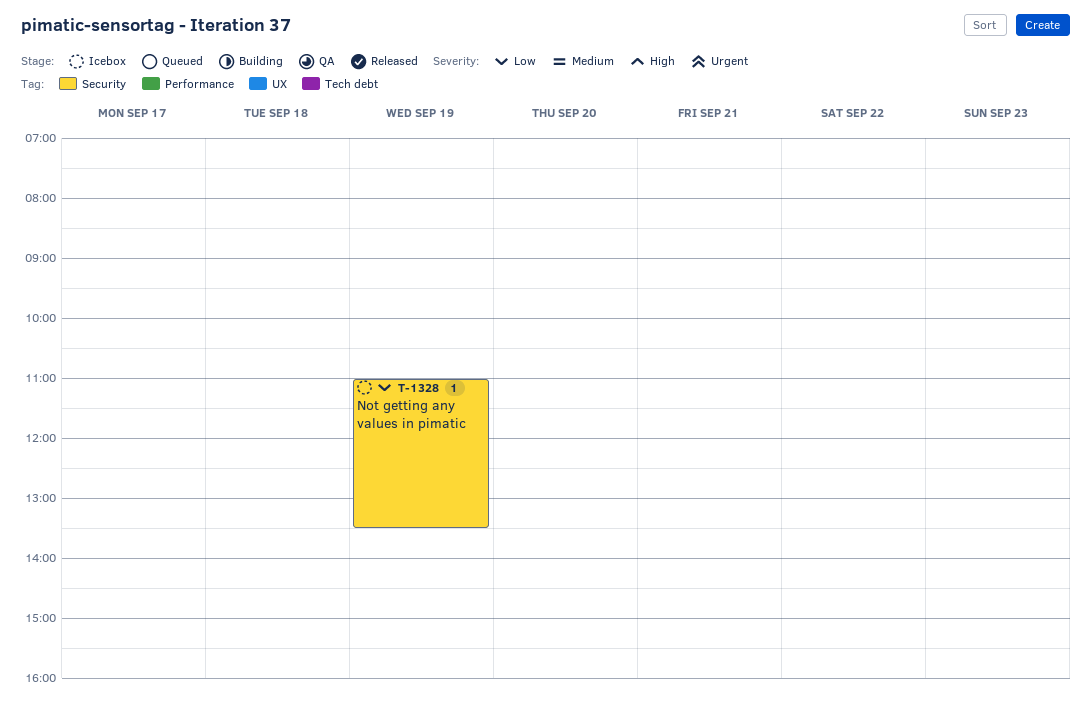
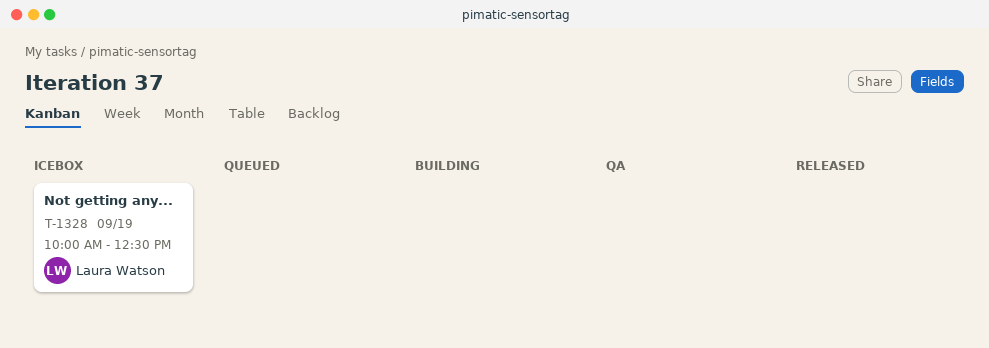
T-1328, begins: 11:00 -> 10:00
T-1328, ends: 13:30 -> 12:30

